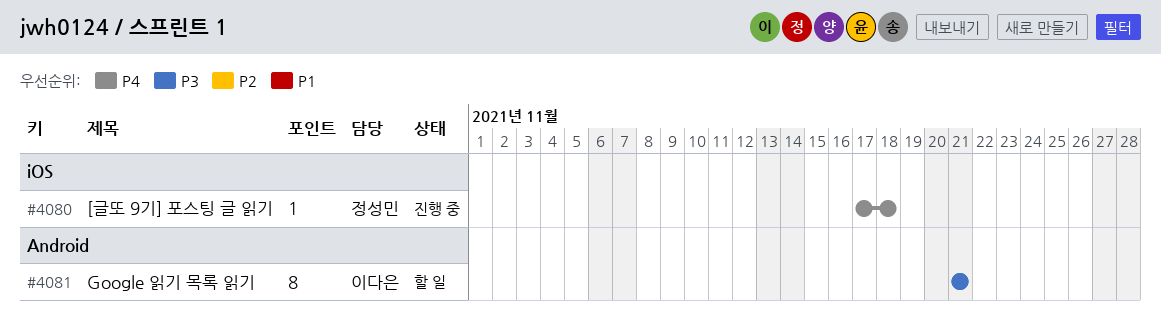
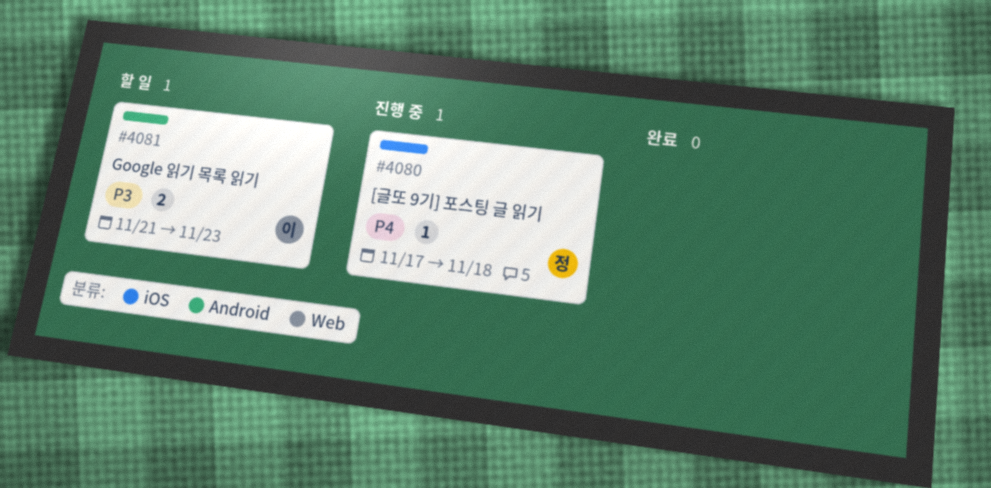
#4081, estimate: 8 -> 2
#4081, due: Nov 21 -> Nov 23

